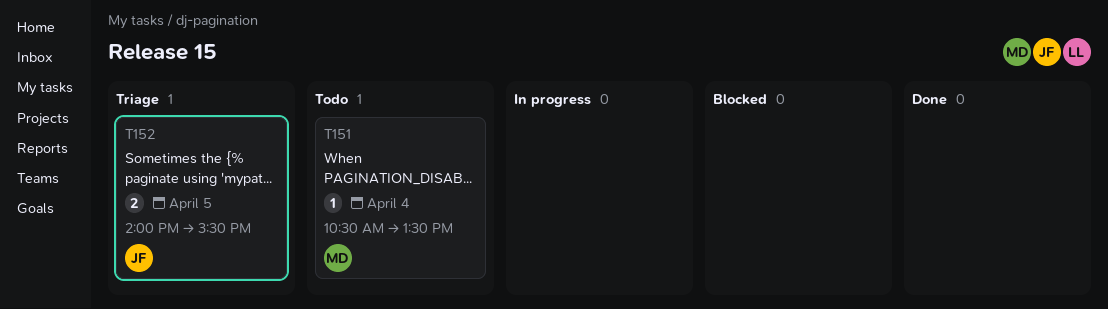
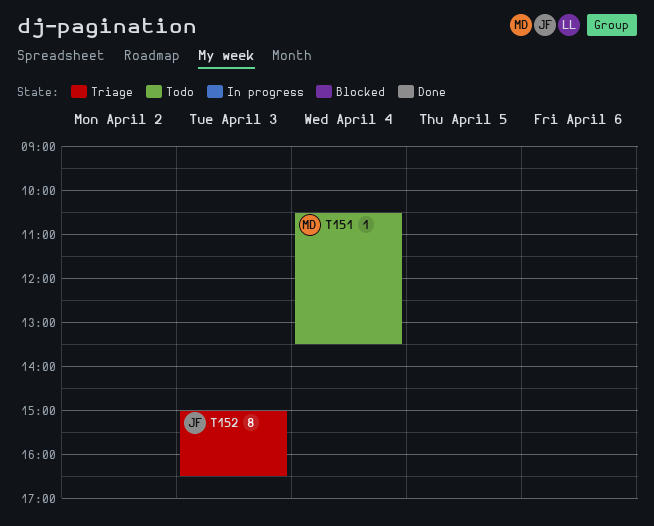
T152, estimate: 2 -> 8
T152, day: Apr 5 -> Apr 3
T152, begins: 14:00 -> 15:00
T152, ends: 15:30 -> 16:30

